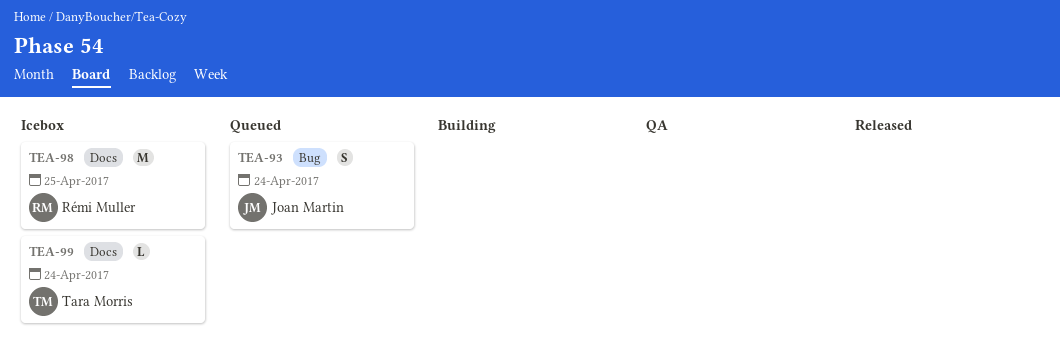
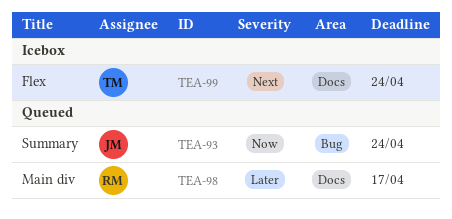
TEA-98, status: Icebox -> Queued
TEA-98, due: Apr 25 -> Apr 17

